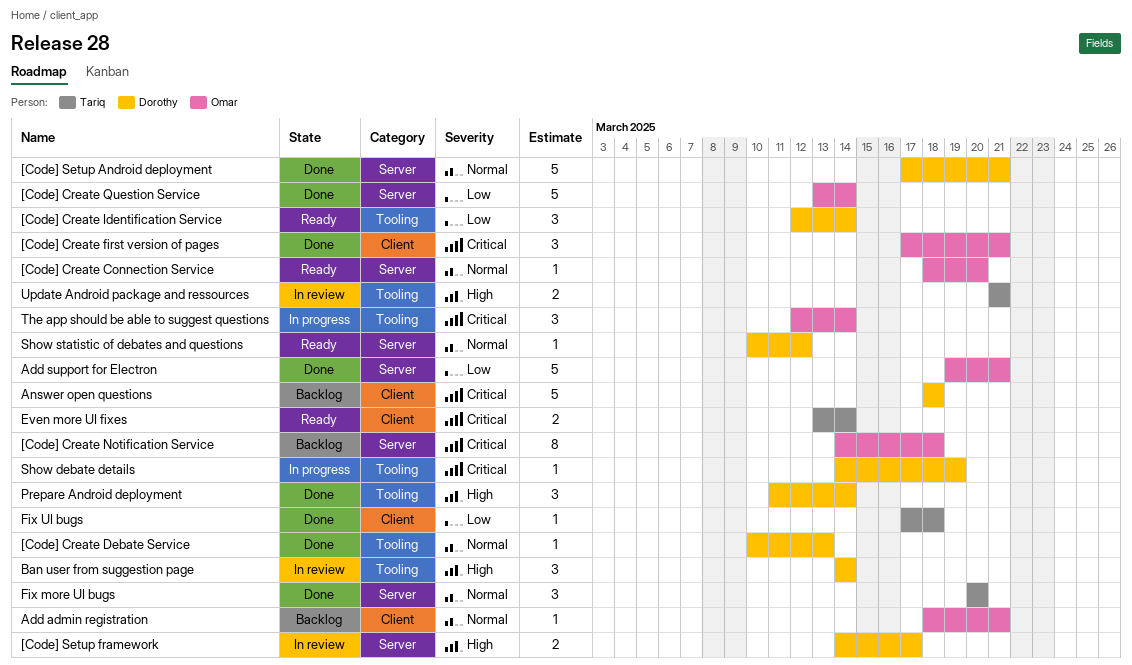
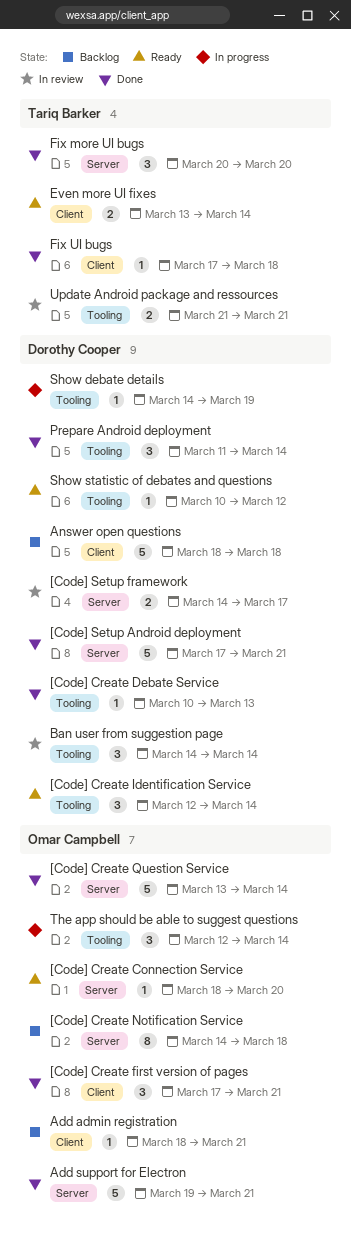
Show statistic of debates and questions, label: Server -> Tooling

